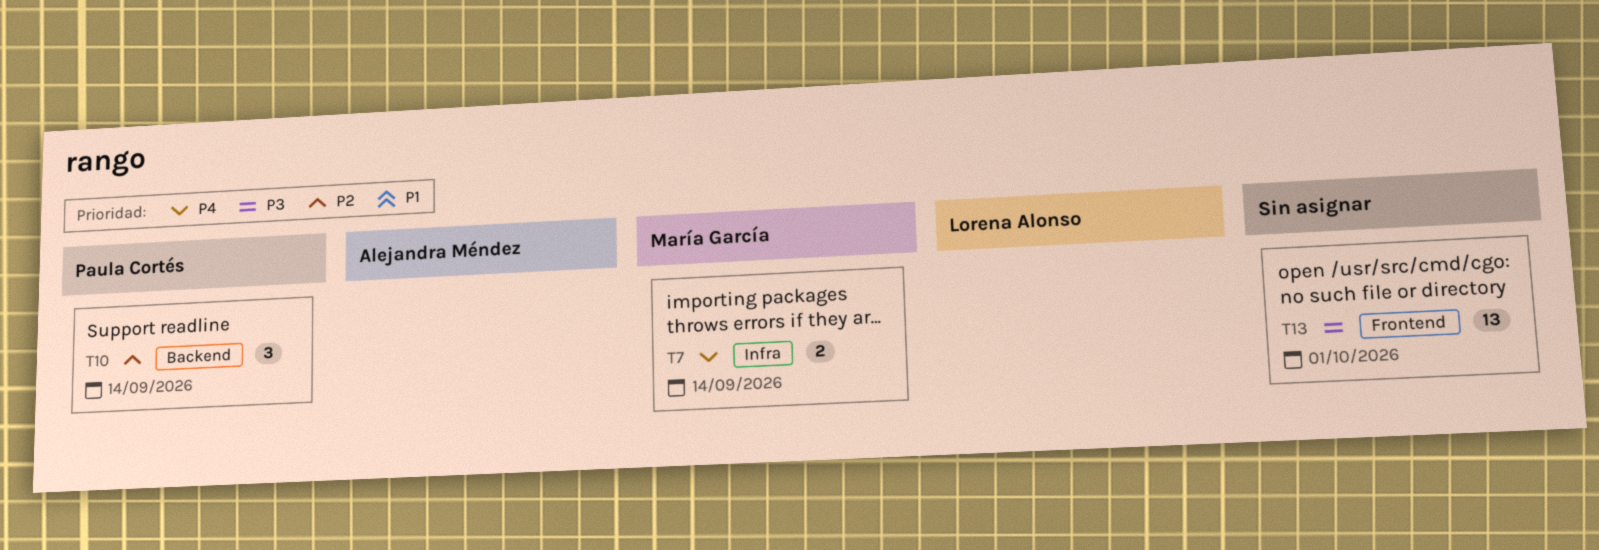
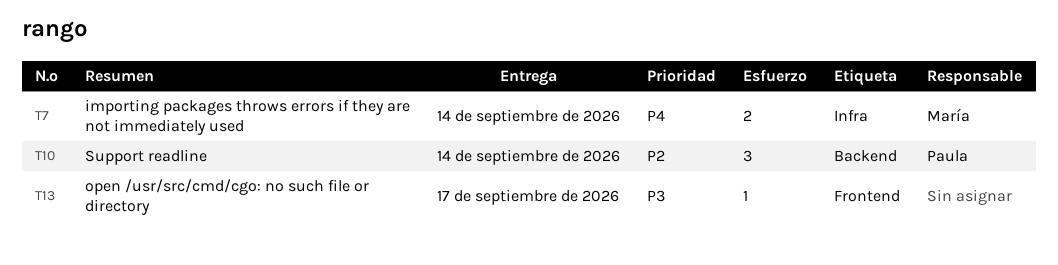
T13, estimate: 13 -> 1
T13, due: Oct 1 -> Sep 17

